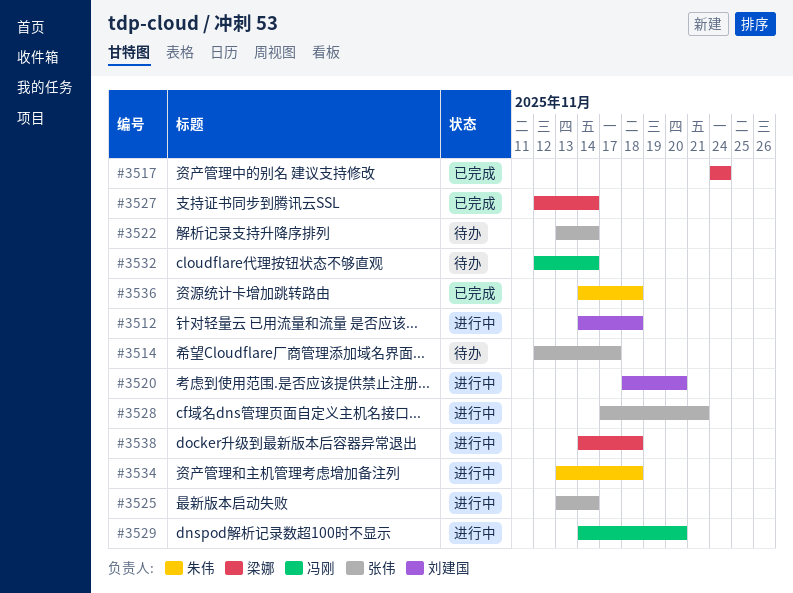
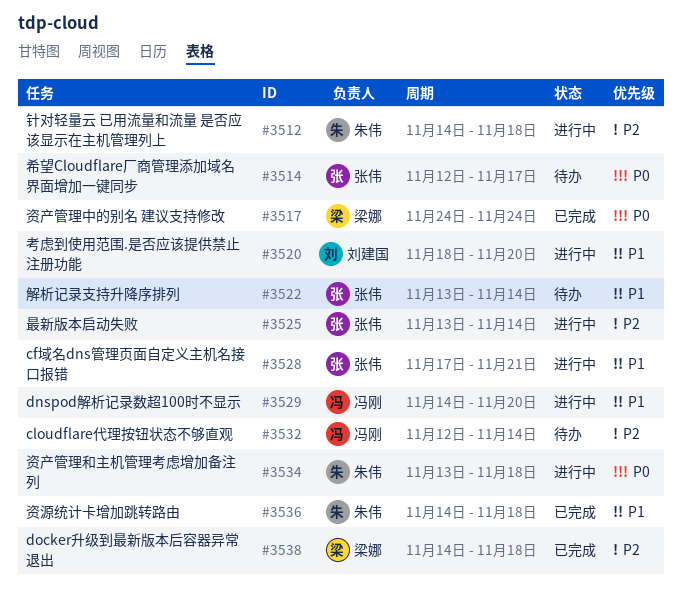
#3512, owner: 刘建国 -> 朱伟
#3527: present -> none
#3538, status: 进行中 -> 已完成

